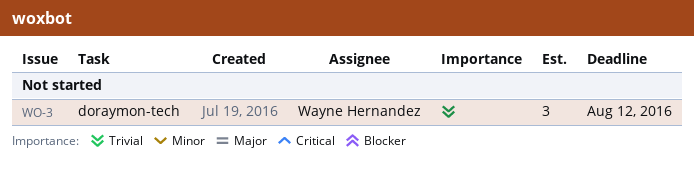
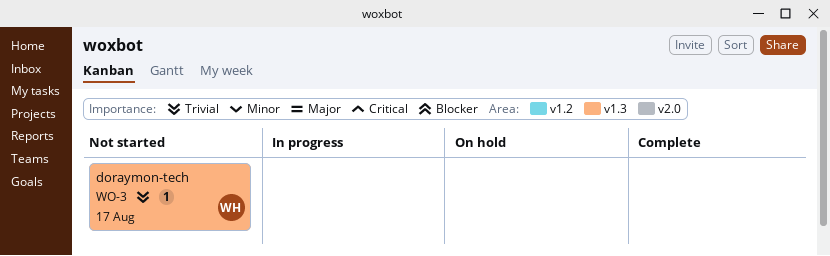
WO-3, estimate: 3 -> 1
WO-3, due: Aug 12 -> Aug 17

